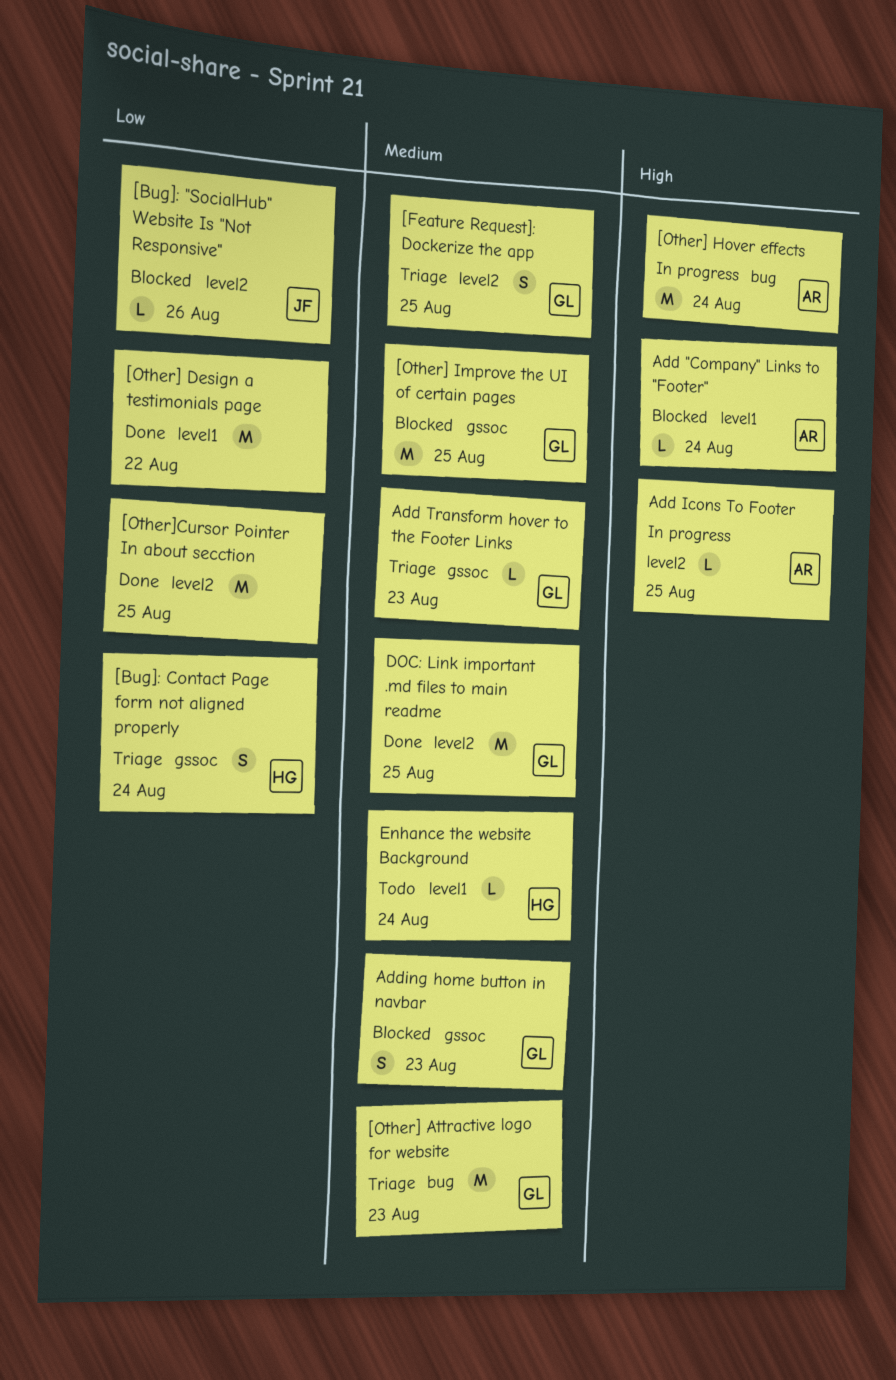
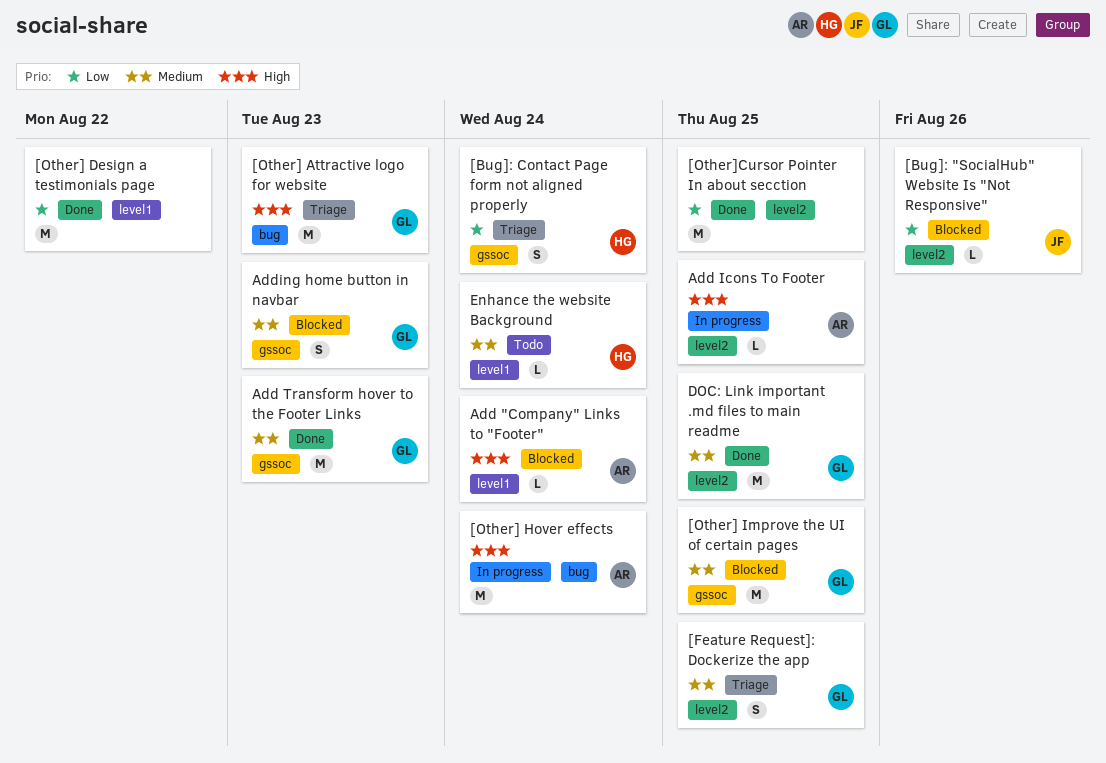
[Other] Attractive logo for website, priority: Medium -> High
Add Transform hover to the Footer Links, status: Triage -> Done
Add Transform hover to the Footer Links, estimate: L -> M

